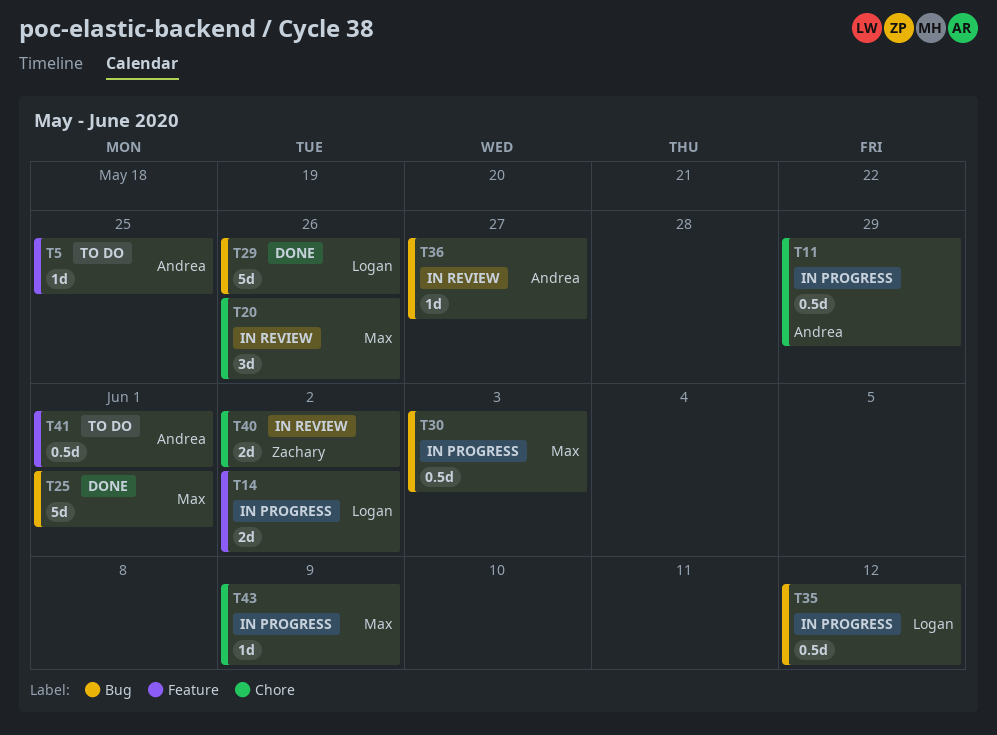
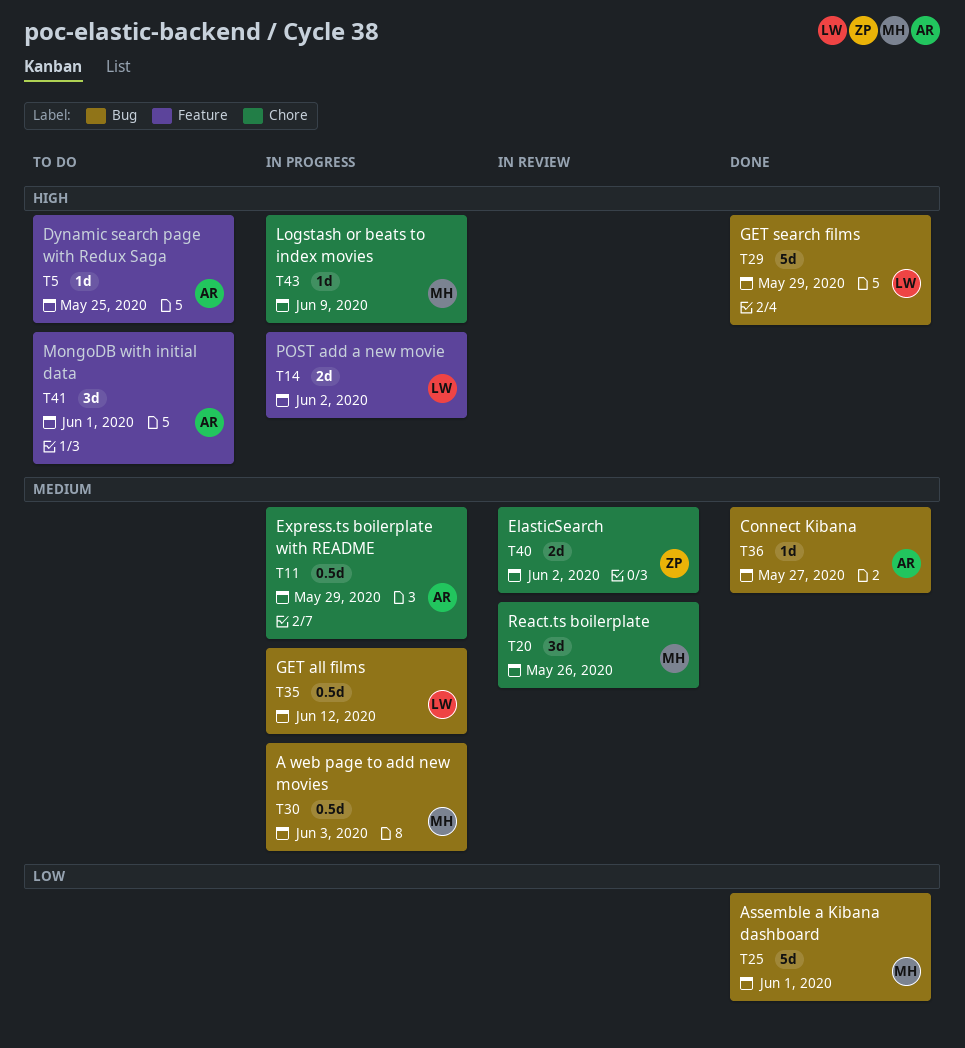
T29, due: May 26 -> May 29
T36, status: In review -> Done
T41, estimate: 0.5d -> 3d

